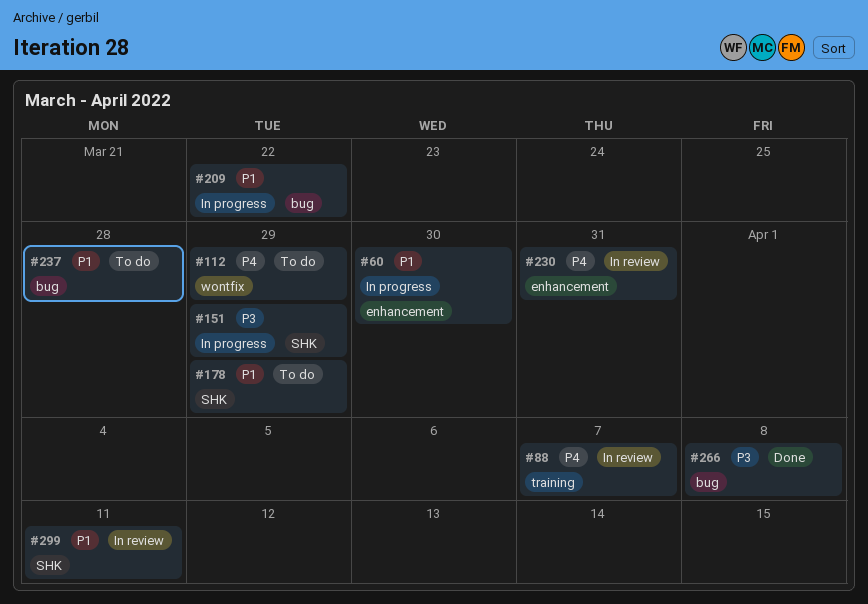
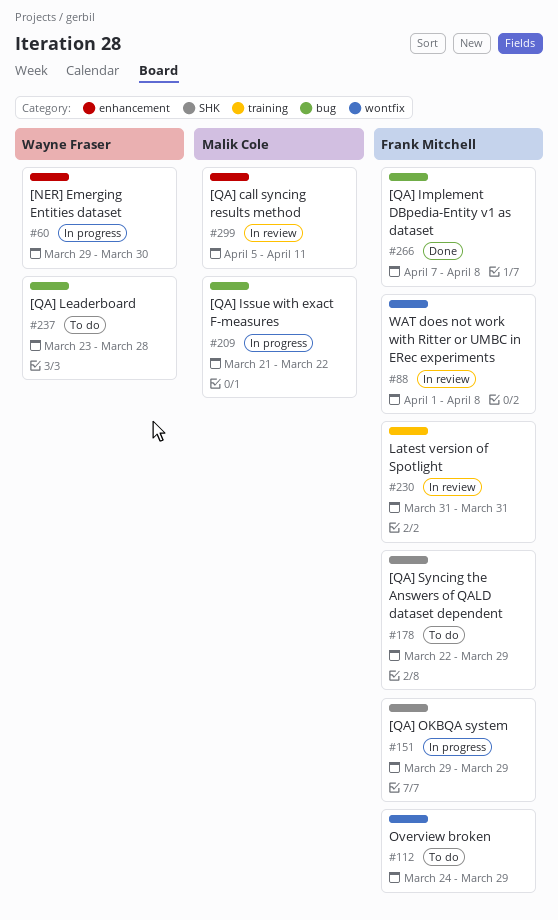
#88, label: training -> wontfix
#88, due: Apr 7 -> Apr 8
#230, label: enhancement -> training
#299, label: SHK -> enhancement

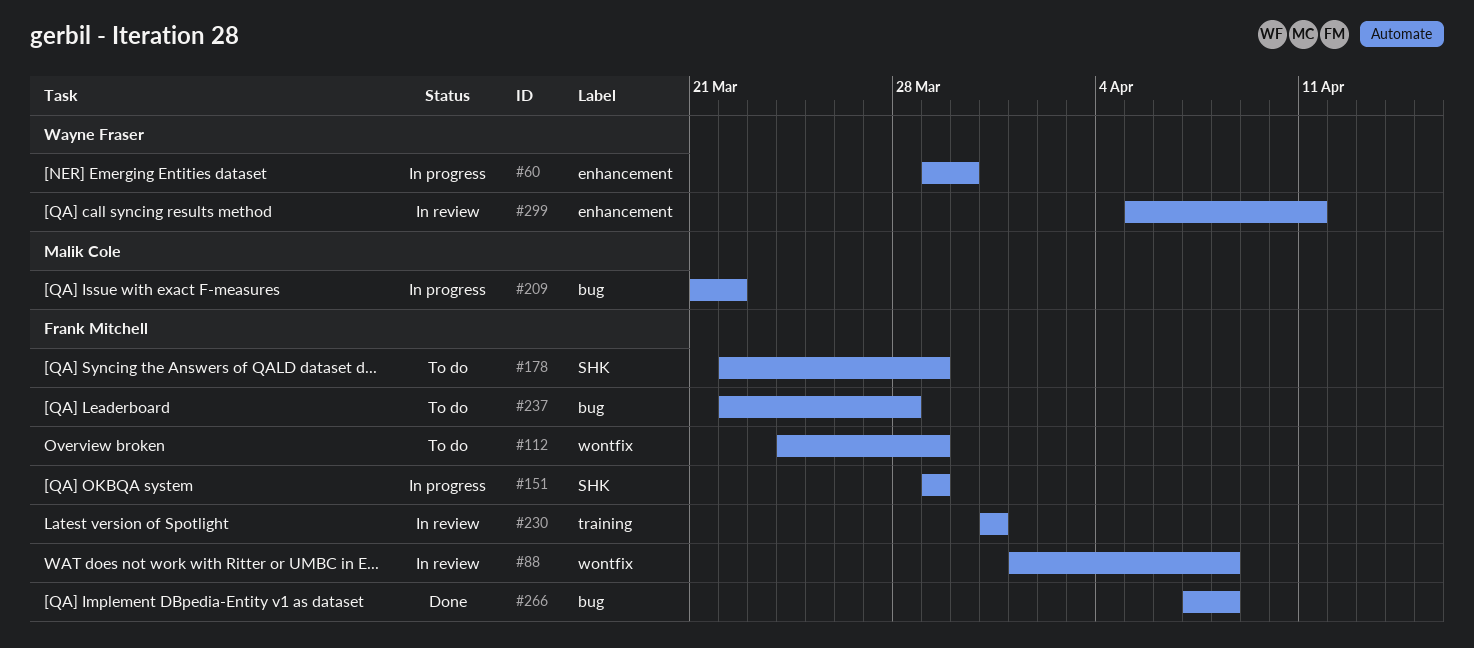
#237, owner: Wayne Fraser -> Frank Mitchell
#237, start: Mar 23 -> Mar 22
#299, owner: Malik Cole -> Wayne Fraser

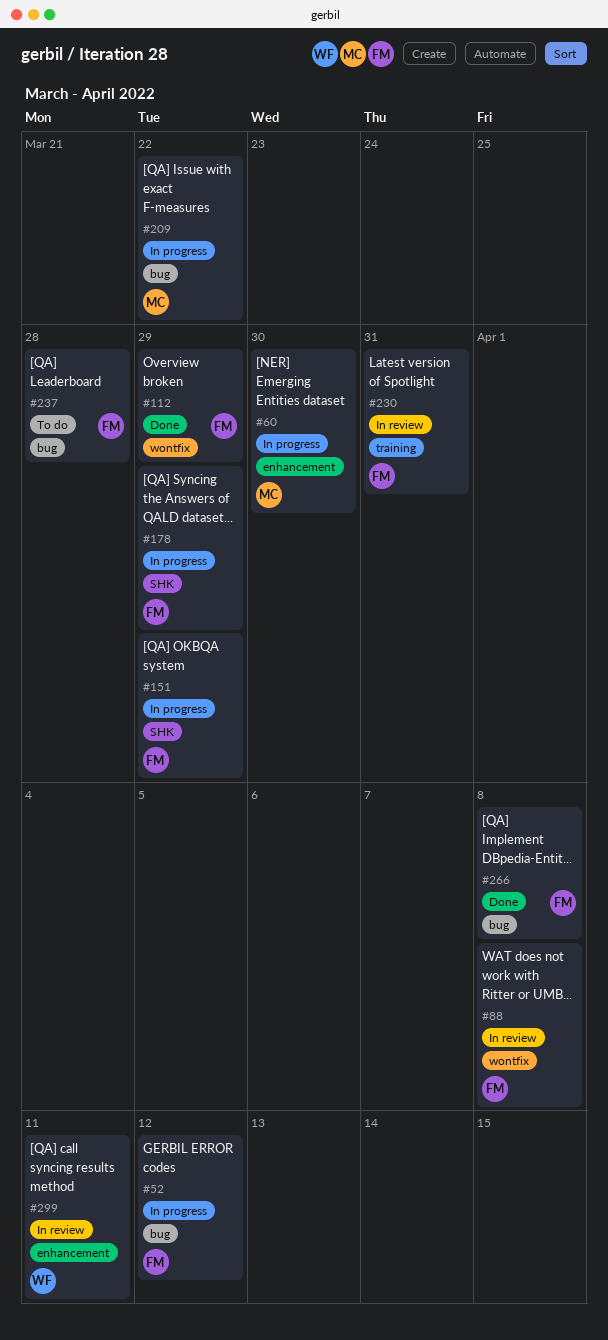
#52: none -> present
#60, owner: Wayne Fraser -> Malik Cole
#112, status: To do -> Done
#178, status: To do -> In progress

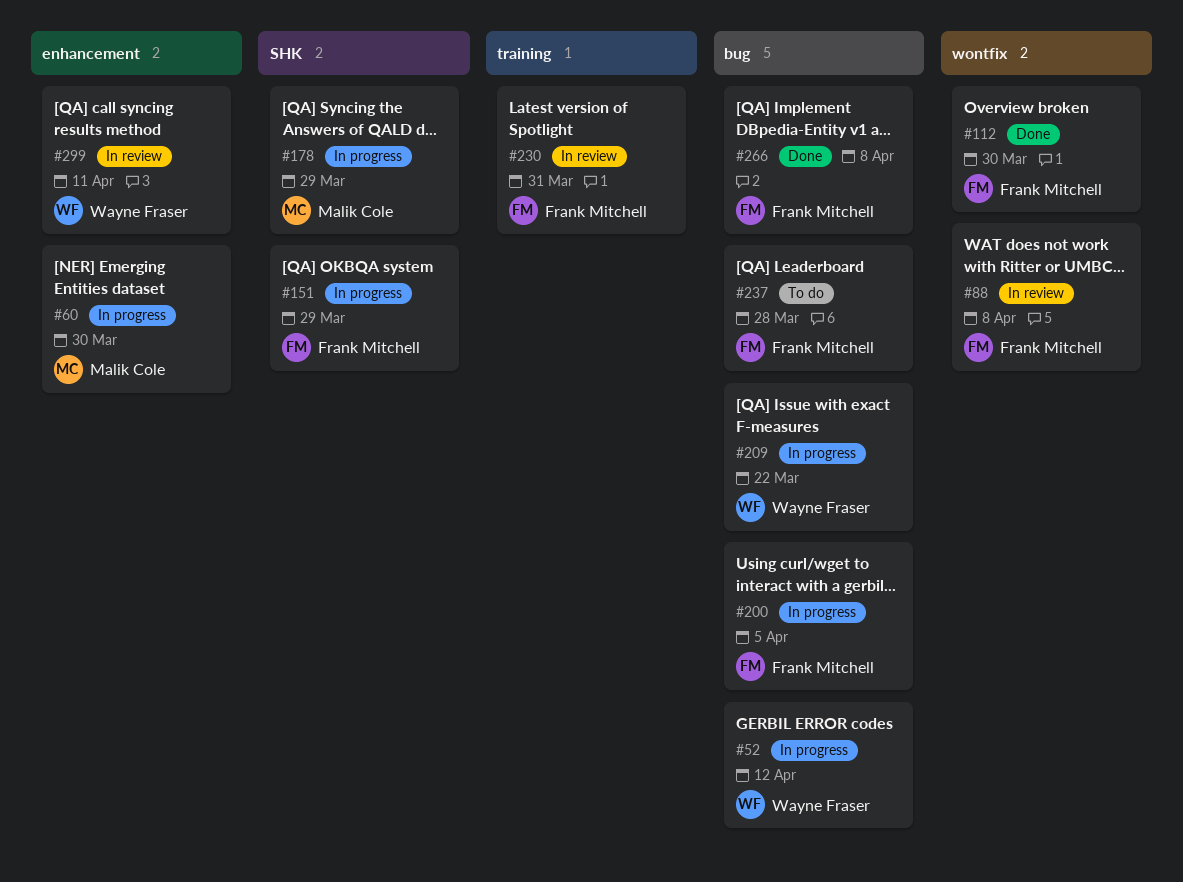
#52, owner: Frank Mitchell -> Wayne Fraser
#112, due: Mar 29 -> Mar 30
#178, owner: Frank Mitchell -> Malik Cole
#200: none -> present
#209, owner: Malik Cole -> Wayne Fraser

